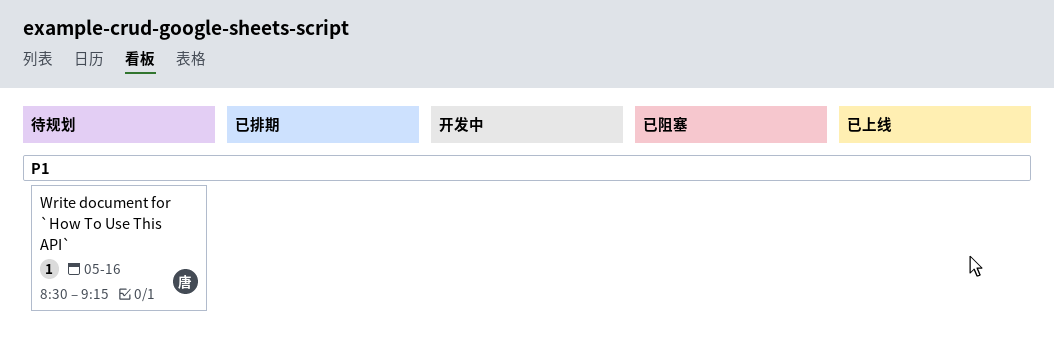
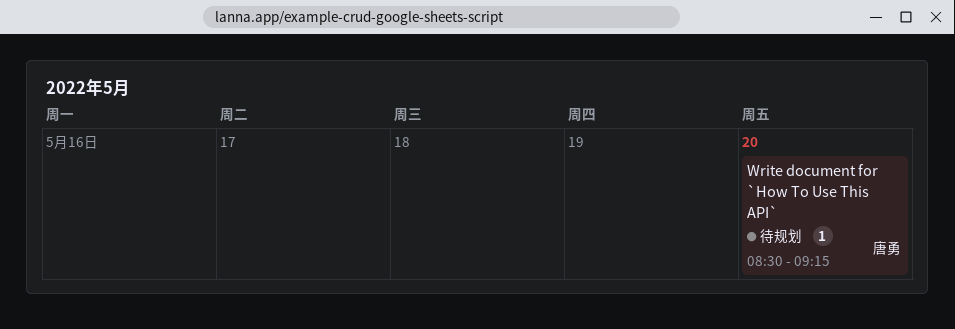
Write document for `How To Use This API`, day: May 16 -> May 20

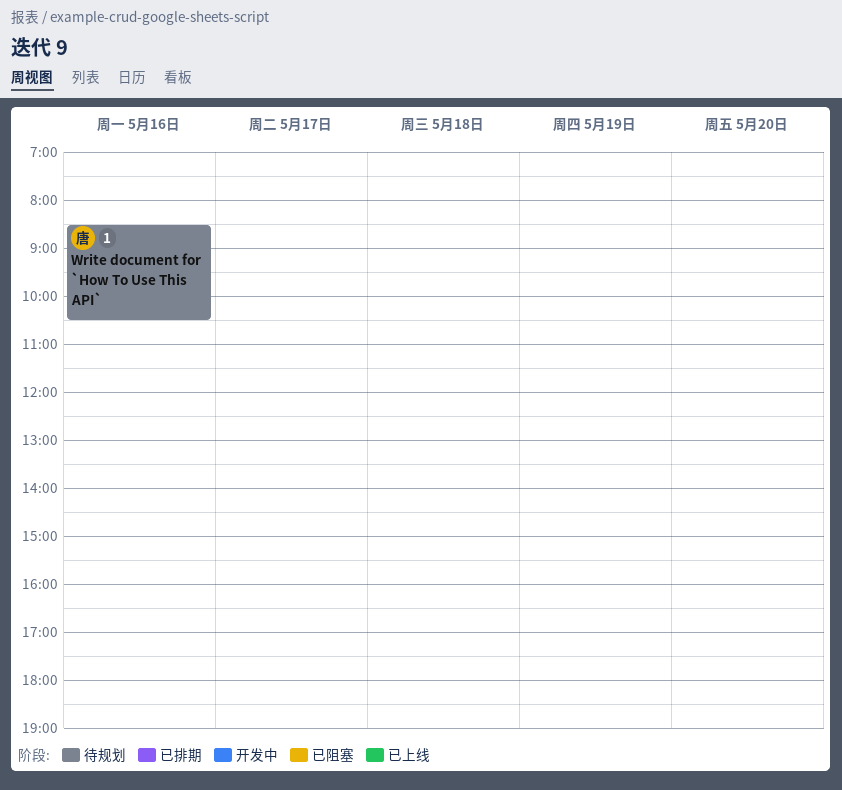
Write document for `How To Use This API`, day: May 20 -> May 16
Write document for `How To Use This API`, ends: 09:15 -> 10:30

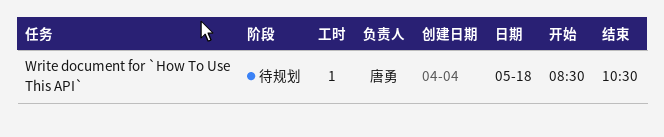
Write document for `How To Use This API`, day: May 16 -> May 18

